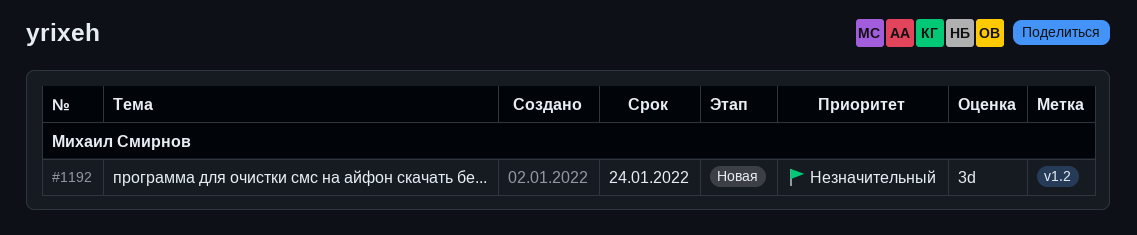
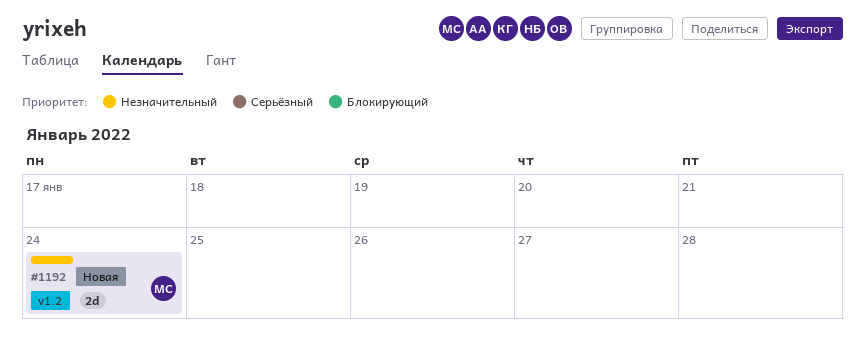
#1192, estimate: 3d -> 2d

